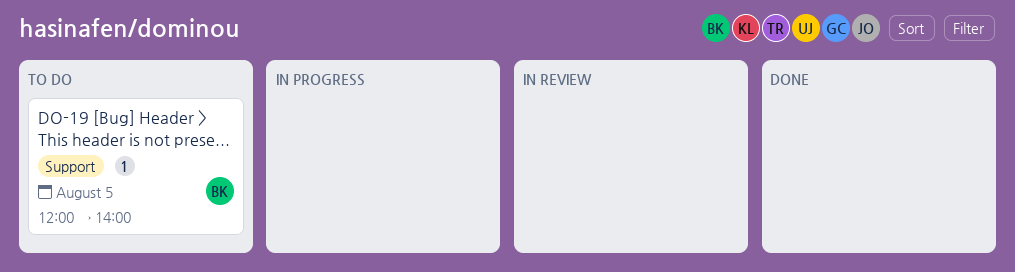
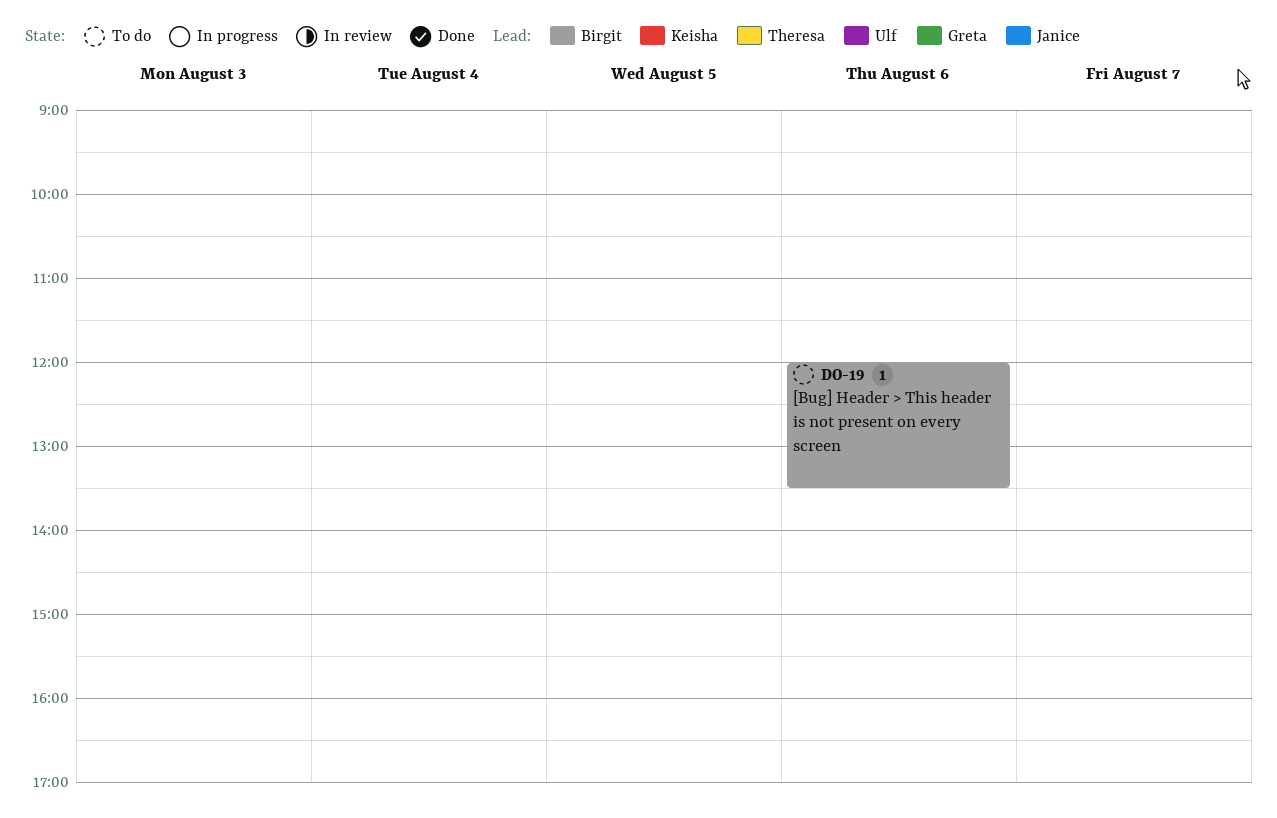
DO-19, day: Aug 5 -> Aug 6
DO-19, ends: 14:00 -> 13:30

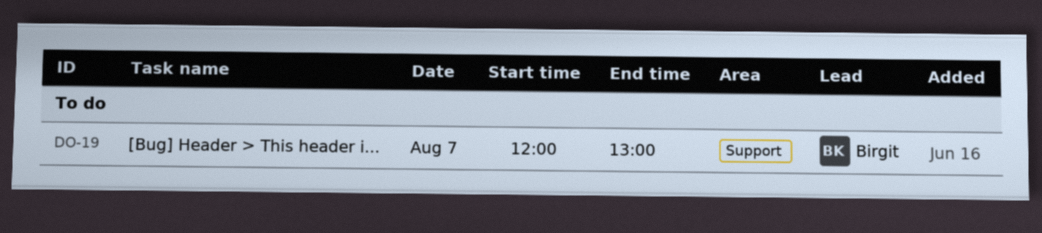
DO-19, day: Aug 6 -> Aug 7
DO-19, ends: 13:30 -> 13:00

